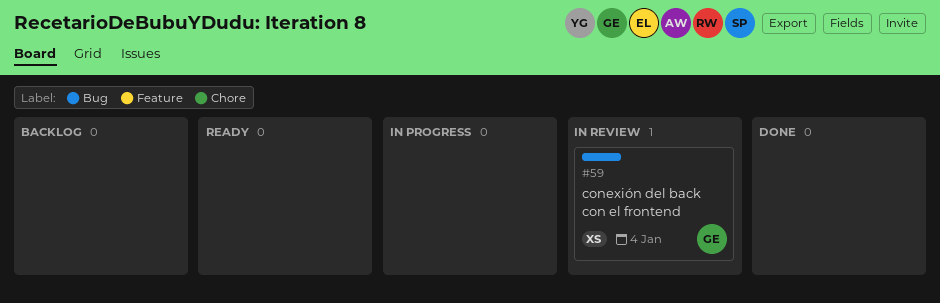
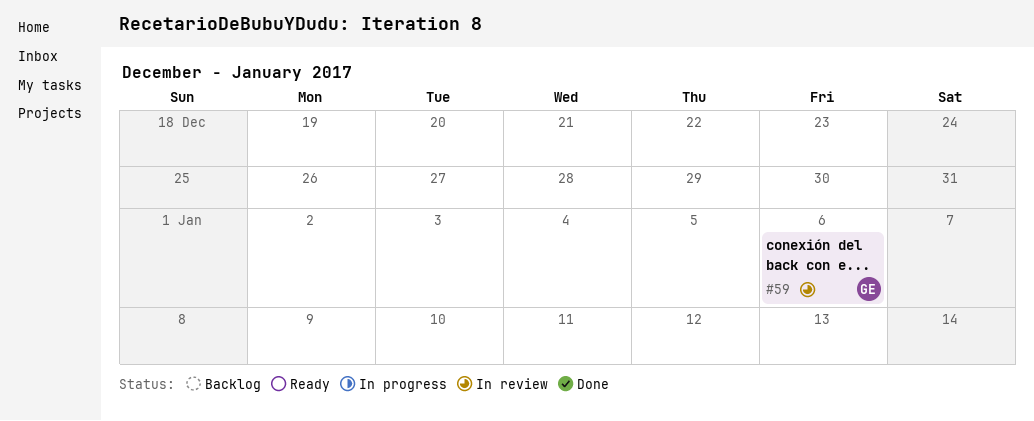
#59, due: Jan 4 -> Jan 6

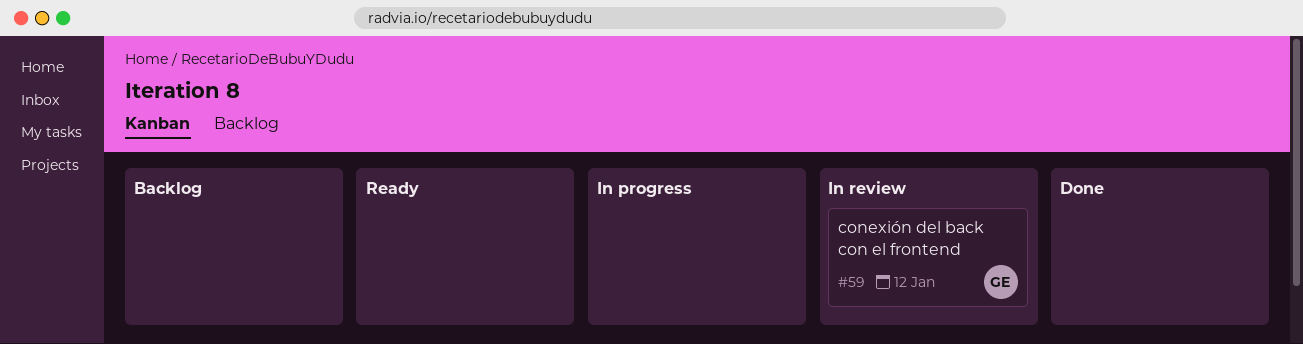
#59, due: Jan 6 -> Jan 12

